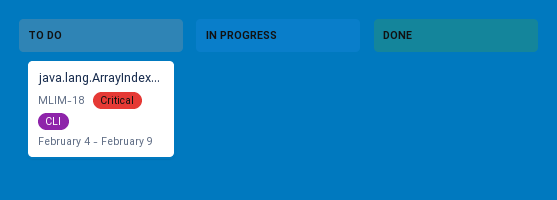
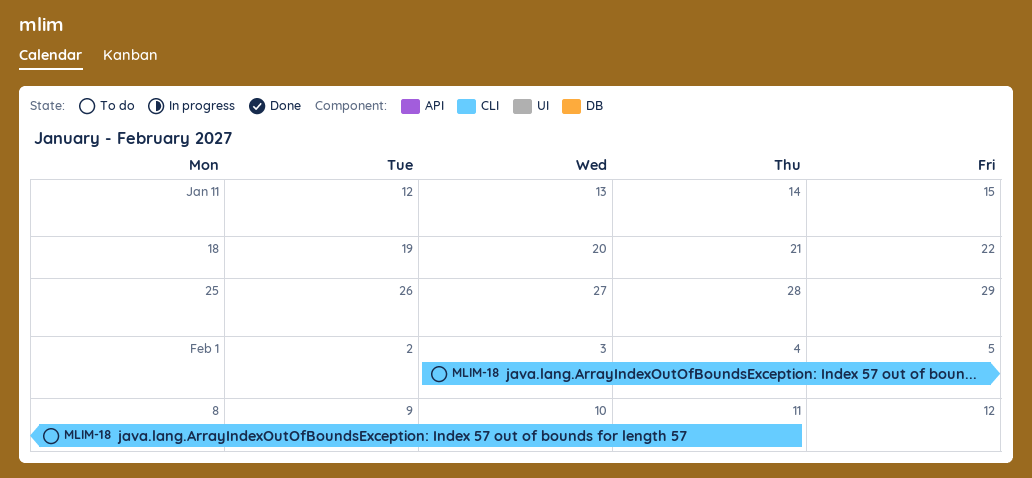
MLIM-18, start: Feb 4 -> Feb 3
MLIM-18, due: Feb 9 -> Feb 11

